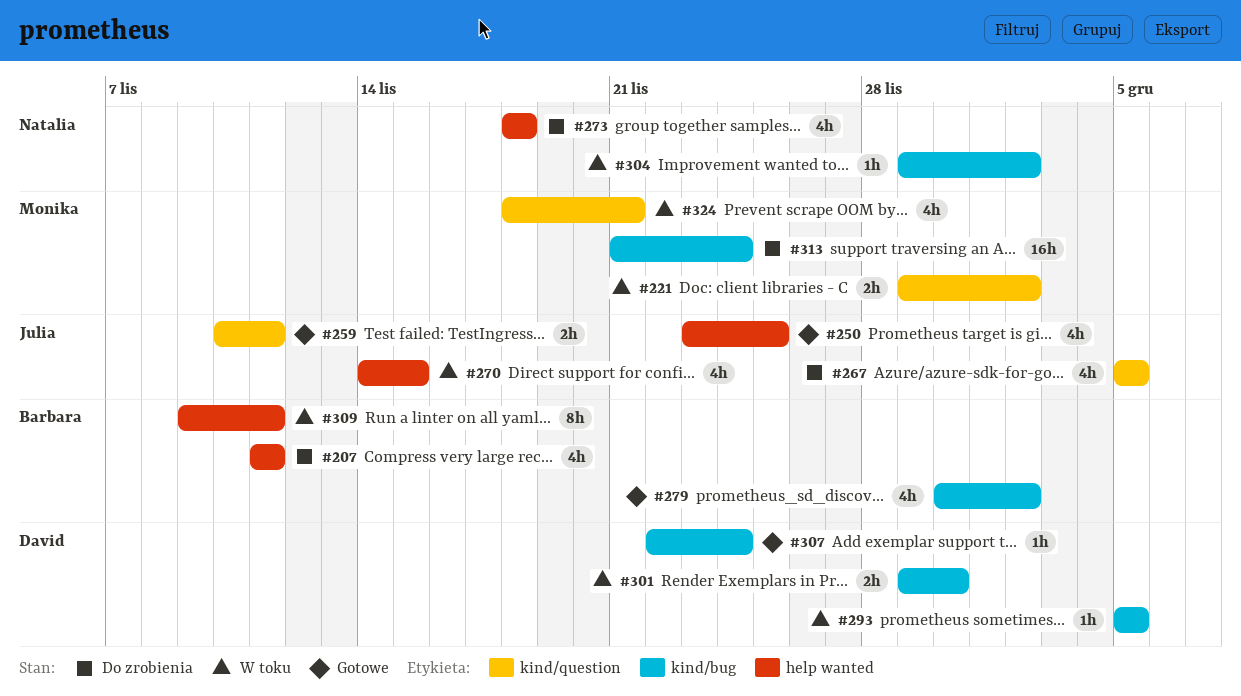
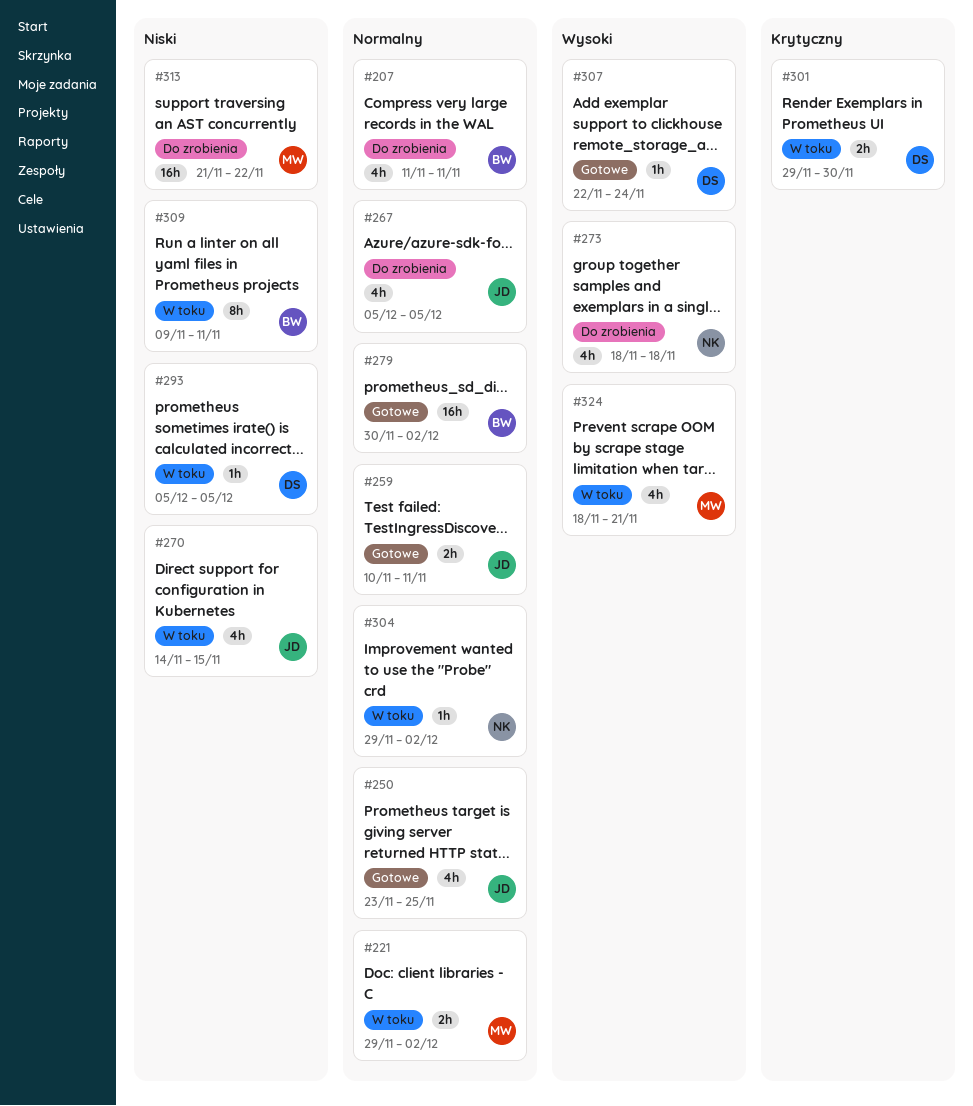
#279, estimate: 4h -> 16h
#313, due: Nov 24 -> Nov 22

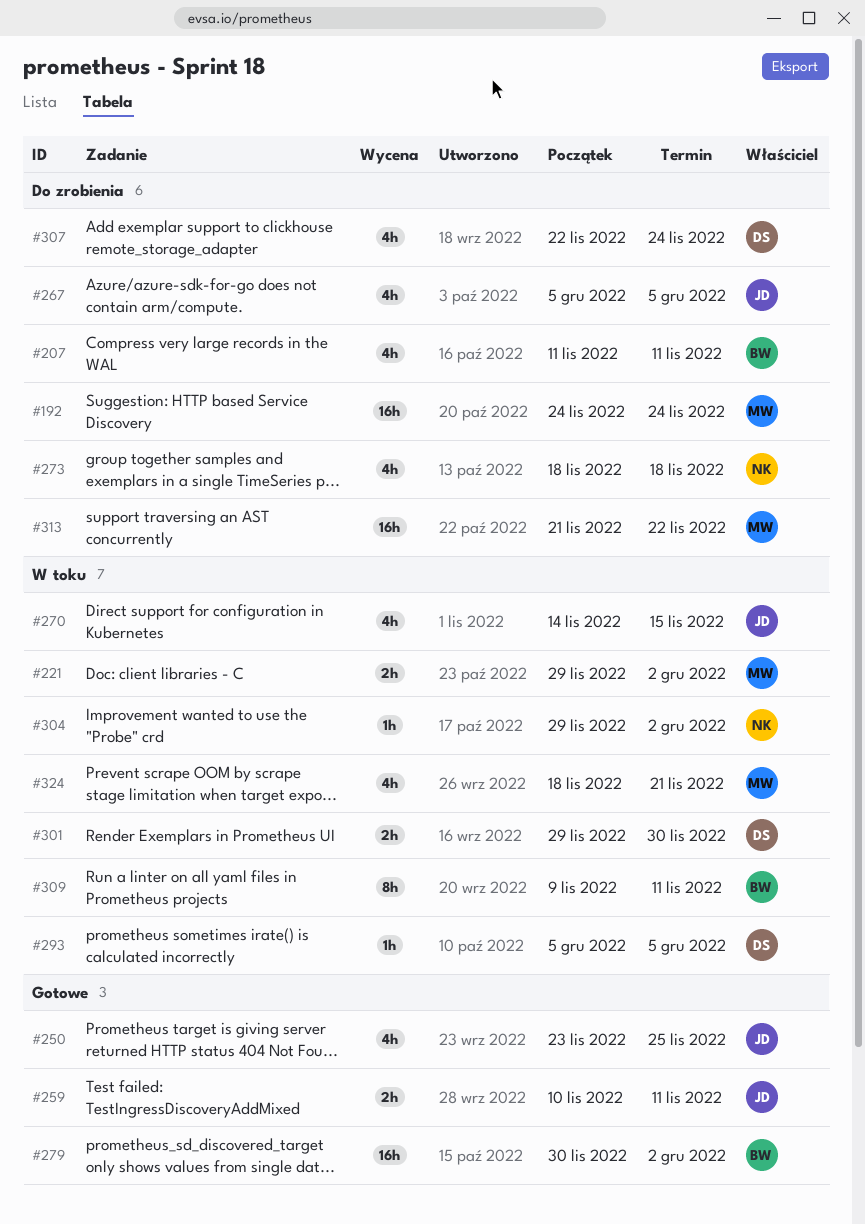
#192: none -> present
#307, status: Gotowe -> Do zrobienia
#307, estimate: 1h -> 4h

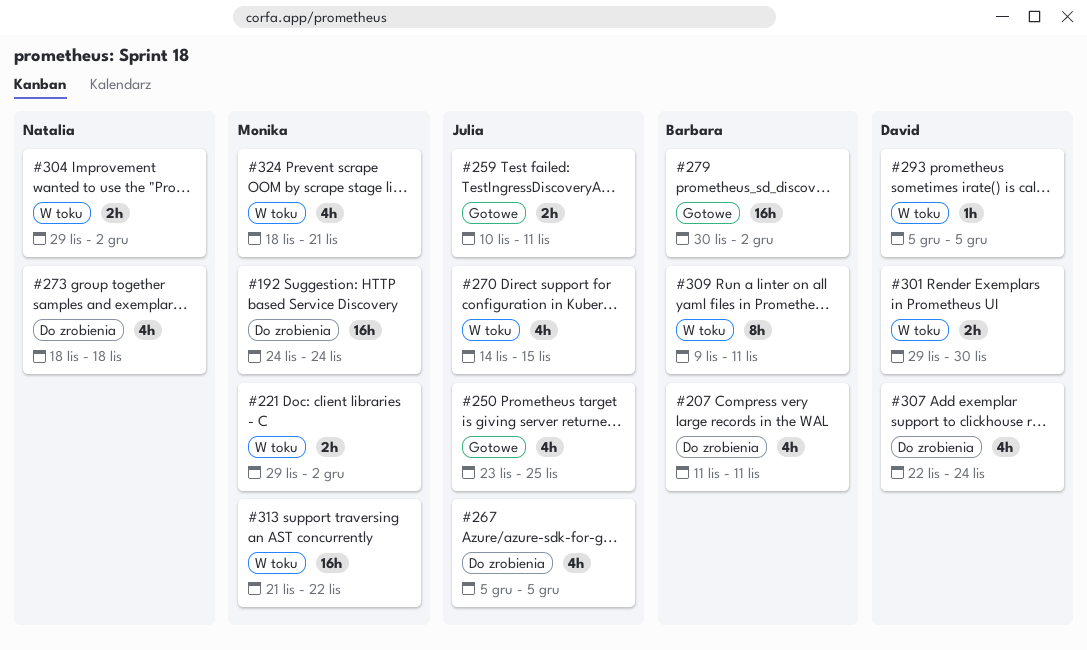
#304, estimate: 1h -> 2h
#313, status: Do zrobienia -> W toku

